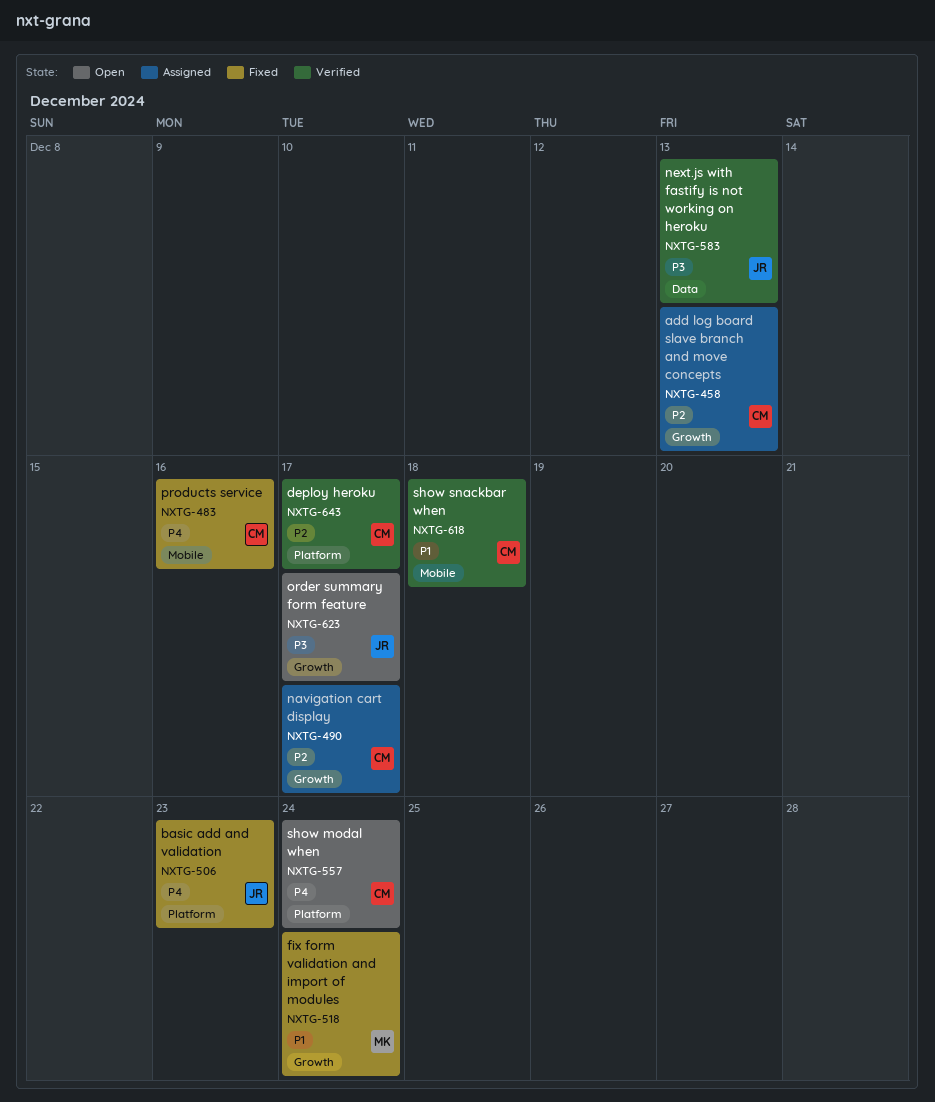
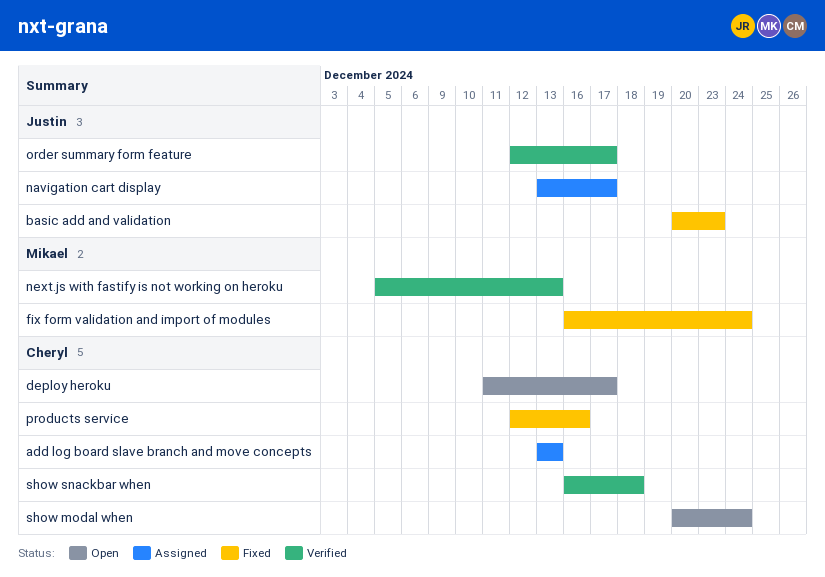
deploy heroku, status: Verified -> Open
navigation cart display, owner: Cheryl -> Justin
next.js with fastify is not working on heroku, owner: Justin -> Mikael
order summary form feature, status: Open -> Verified

